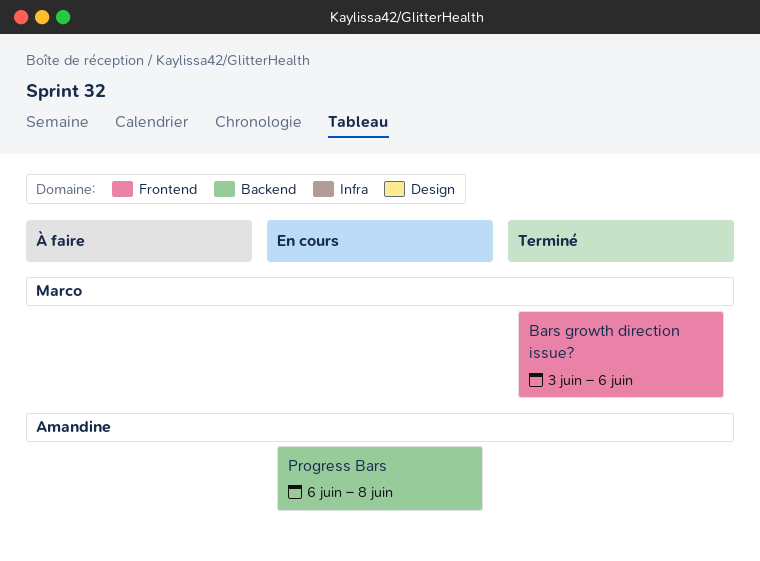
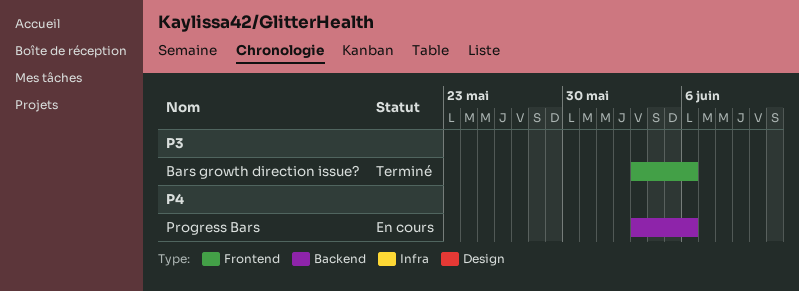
Progress Bars, start: Jun 6 -> Jun 3
Progress Bars, due: Jun 8 -> Jun 6

